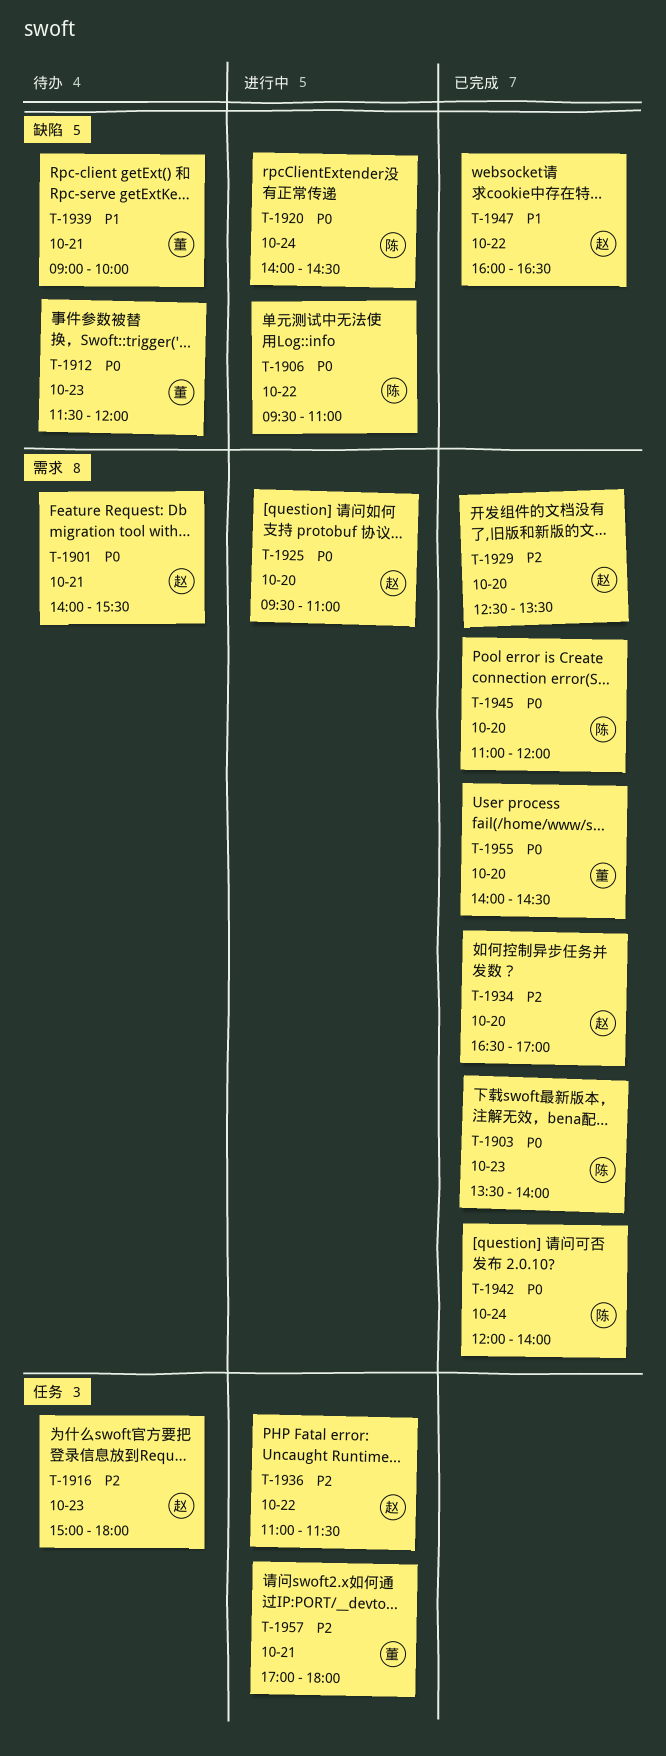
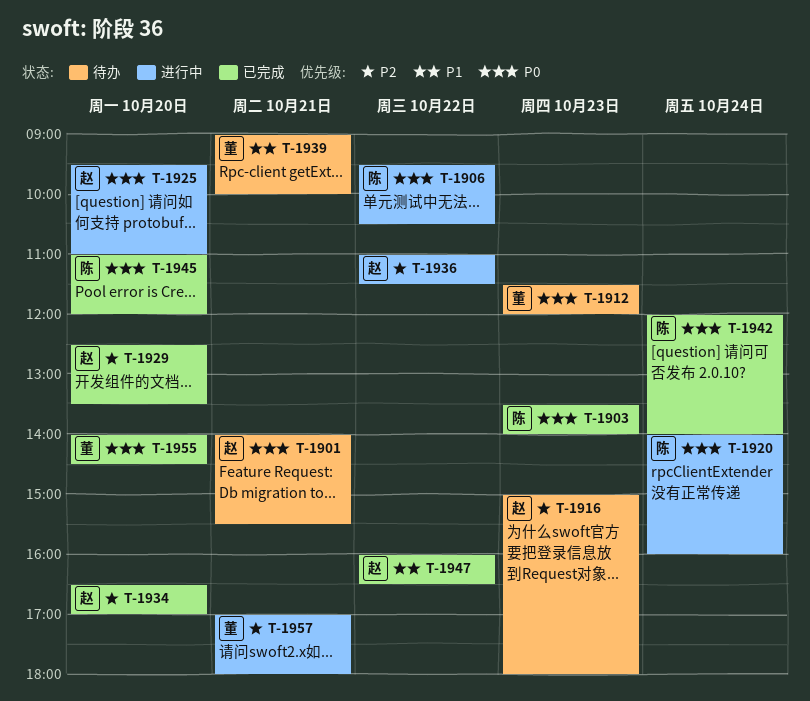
T-1906, ends: 11:00 -> 10:30
T-1920, ends: 14:30 -> 16:00

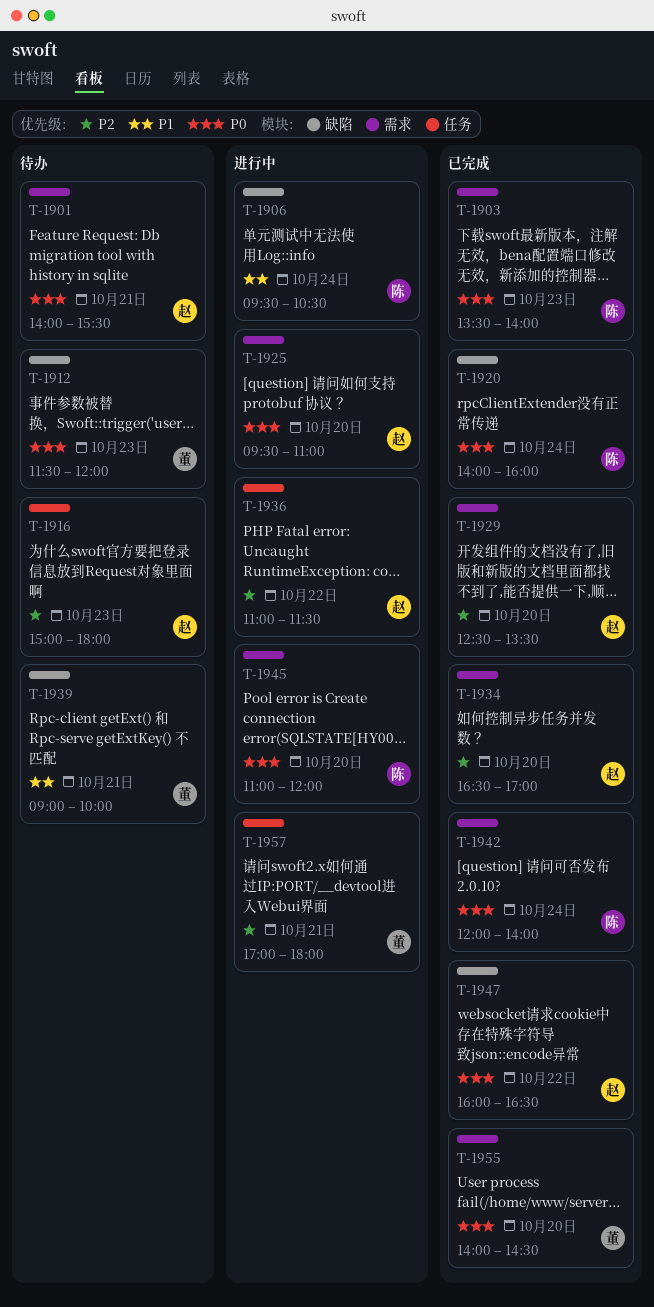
T-1906, priority: P0 -> P1
T-1906, day: Oct 22 -> Oct 24
T-1920, status: 进行中 -> 已完成
T-1945, status: 已完成 -> 进行中
T-1947, priority: P1 -> P0

